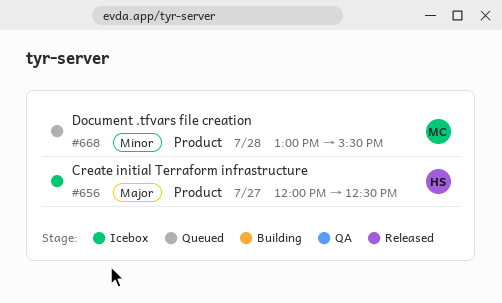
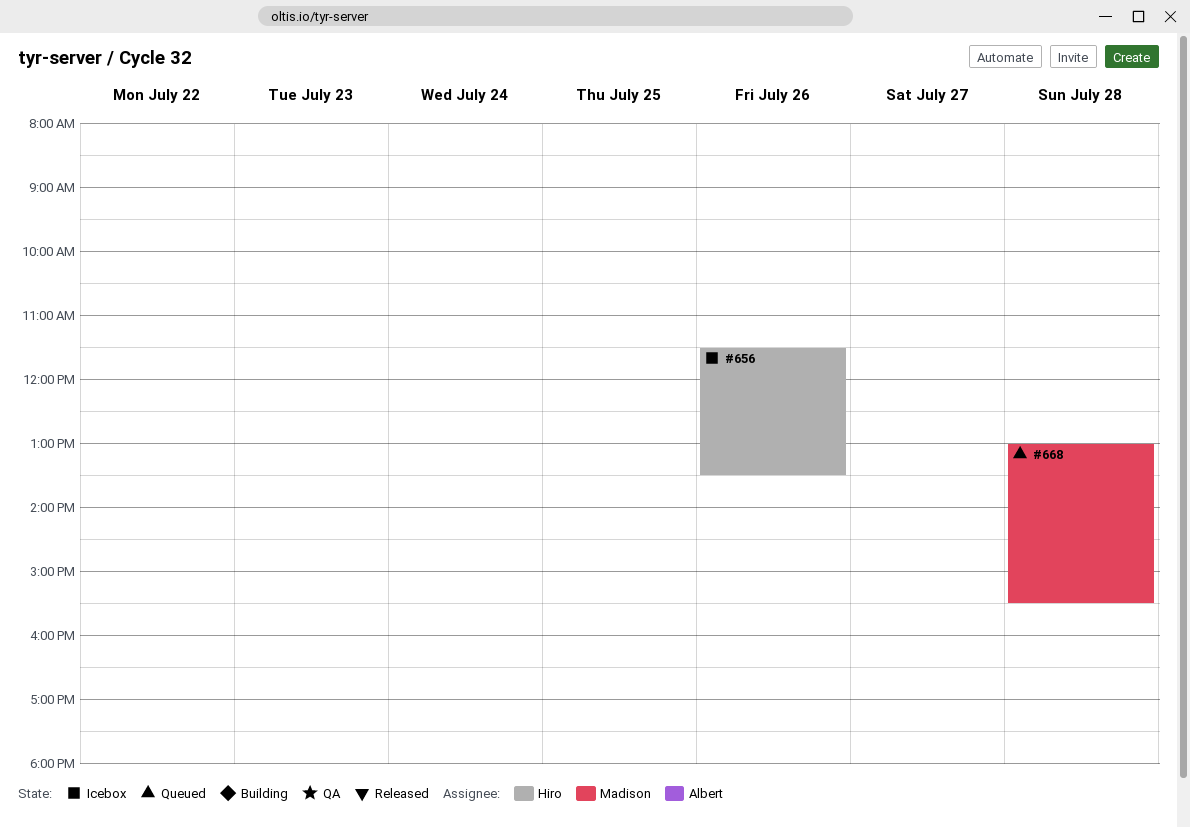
#656, day: Jul 27 -> Jul 26
#656, begins: 12:00 -> 11:30
#656, ends: 12:30 -> 13:30

